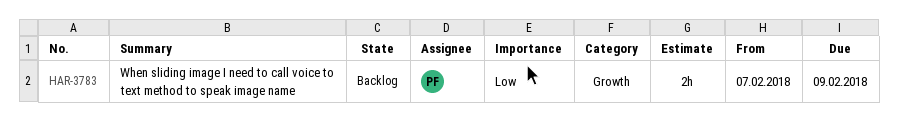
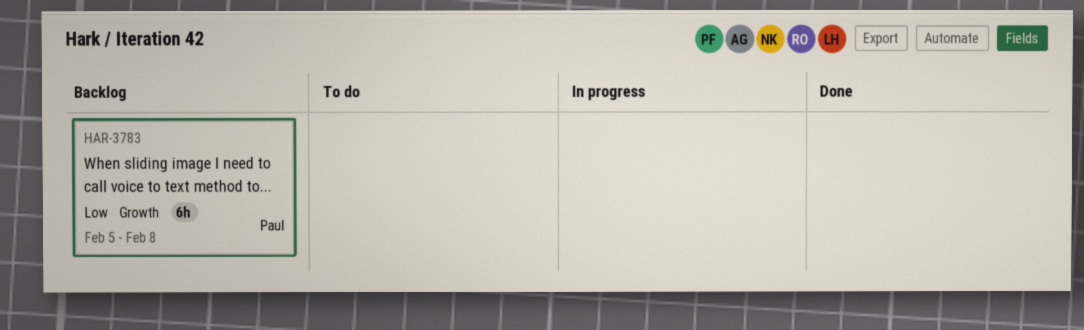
HAR-3783, estimate: 2h -> 6h
HAR-3783, start: Feb 7 -> Feb 5
HAR-3783, due: Feb 9 -> Feb 8

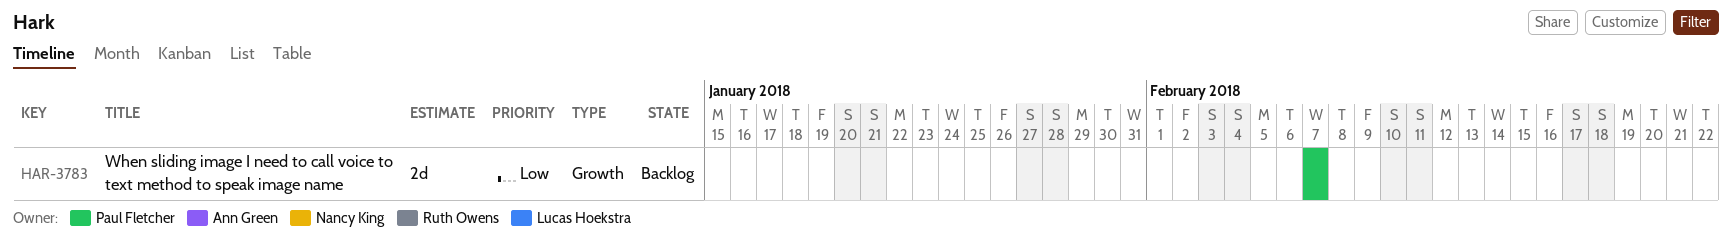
HAR-3783, estimate: 6h -> 2d
HAR-3783, start: Feb 5 -> Feb 7
HAR-3783, due: Feb 8 -> Feb 7

